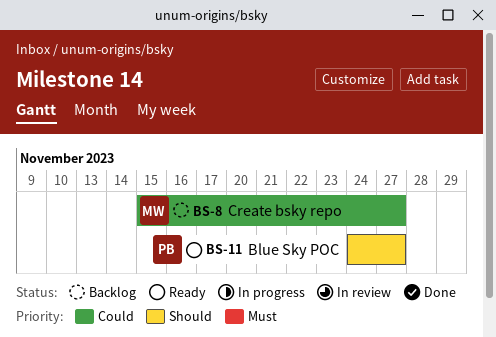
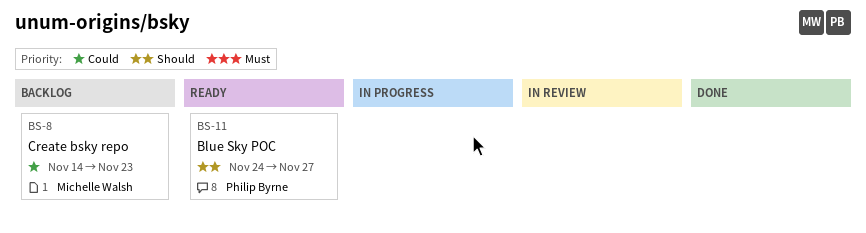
BS-8, start: Nov 15 -> Nov 14
BS-8, due: Nov 27 -> Nov 23

